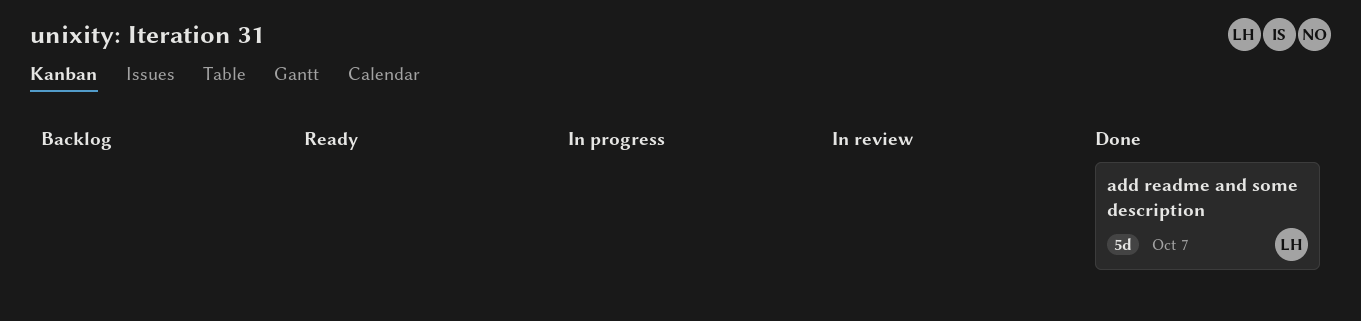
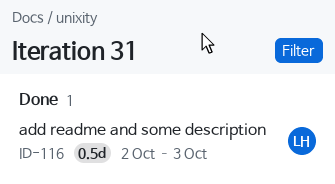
add readme and some description, estimate: 5d -> 0.5d
add readme and some description, due: Oct 7 -> Oct 3

